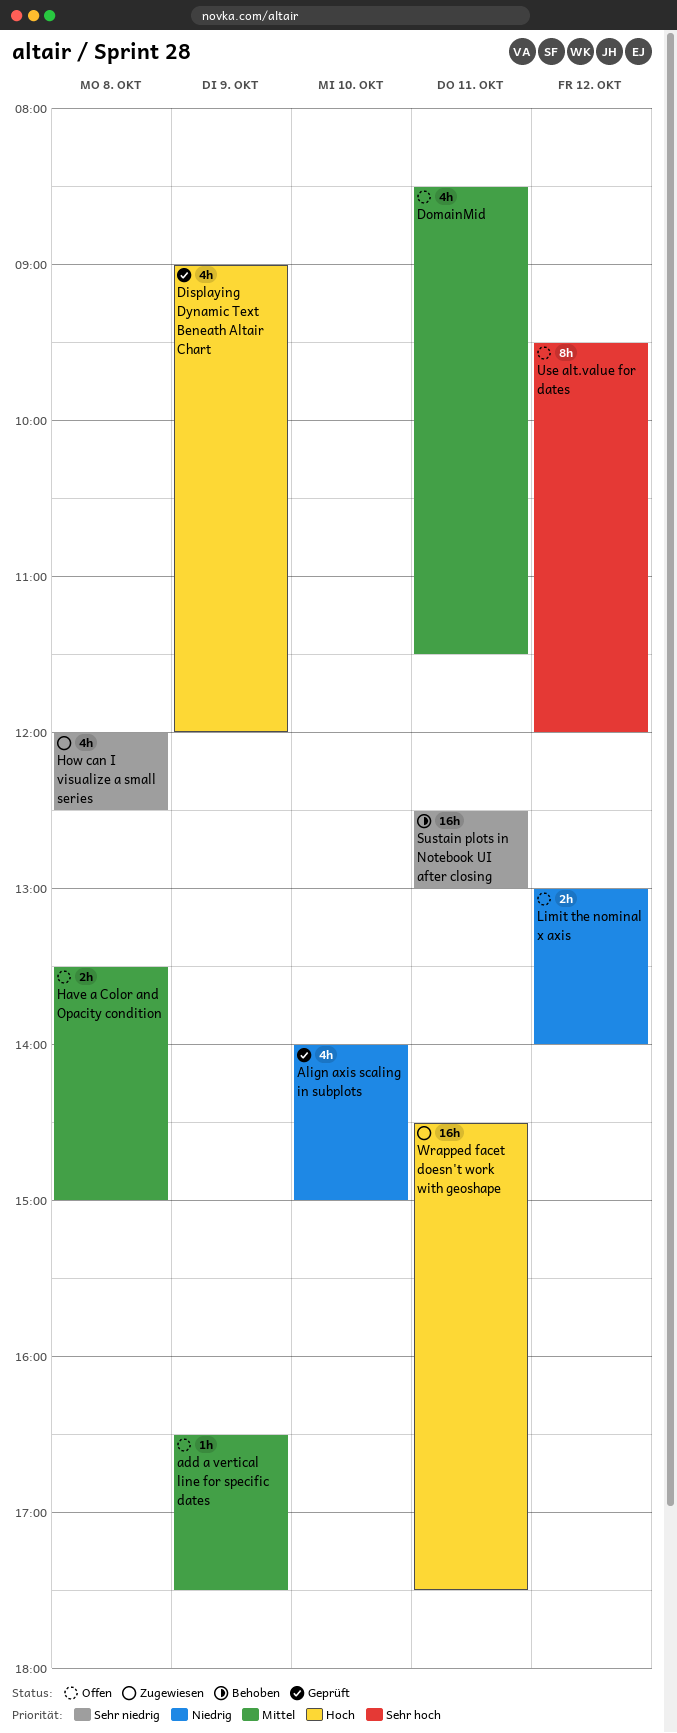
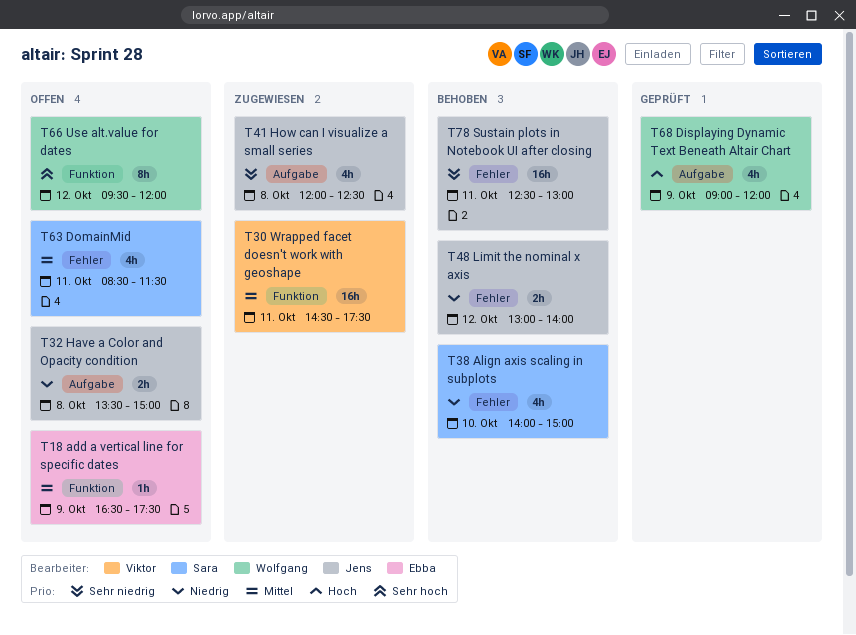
Align axis scaling in subplots, status: Geprüft -> Behoben
Have a Color and Opacity condition, priority: Mittel -> Niedrig
Limit the nominal x axis, status: Offen -> Behoben
Wrapped facet doesn't work with geoshape, priority: Hoch -> Mittel

